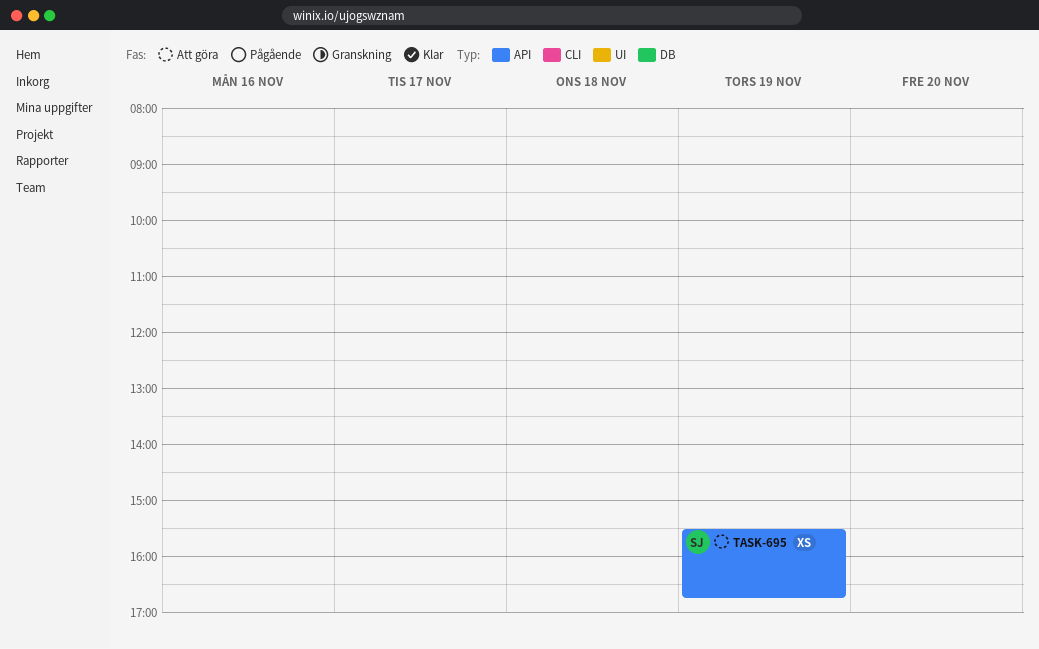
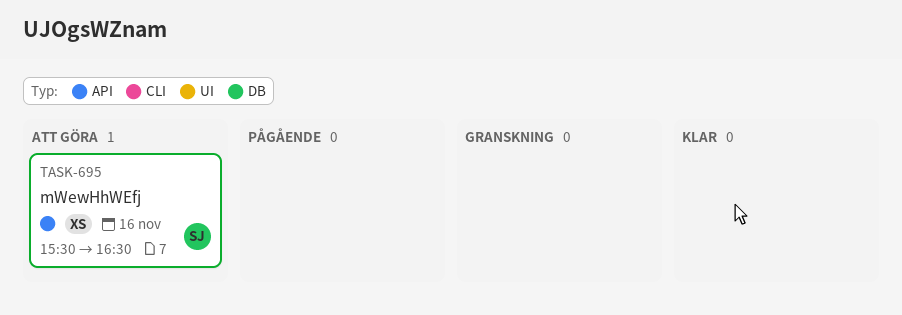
TASK-695, day: Nov 19 -> Nov 16
TASK-695, ends: 16:45 -> 16:30

